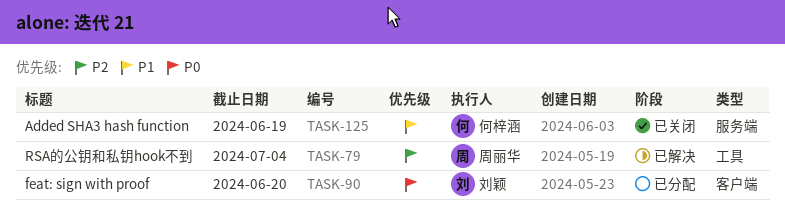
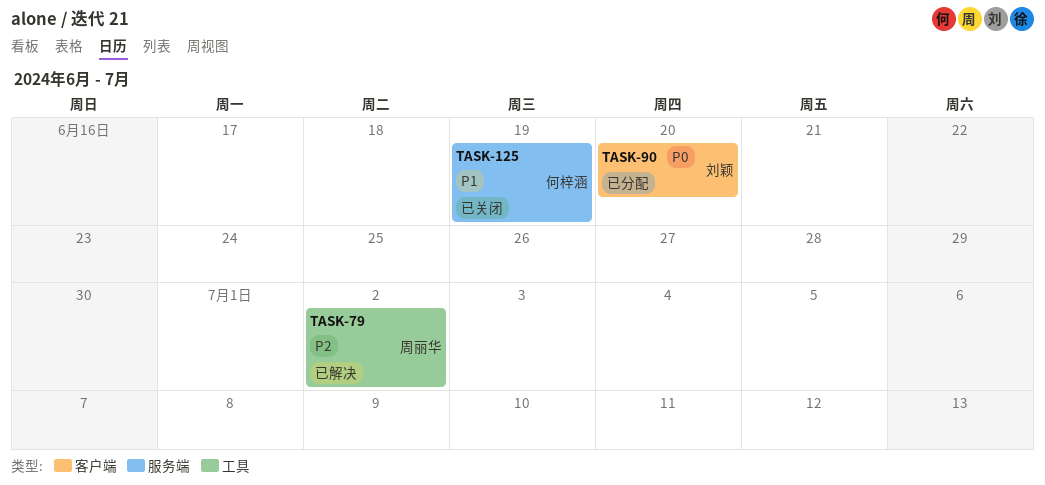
TASK-79, due: Jul 4 -> Jul 2

